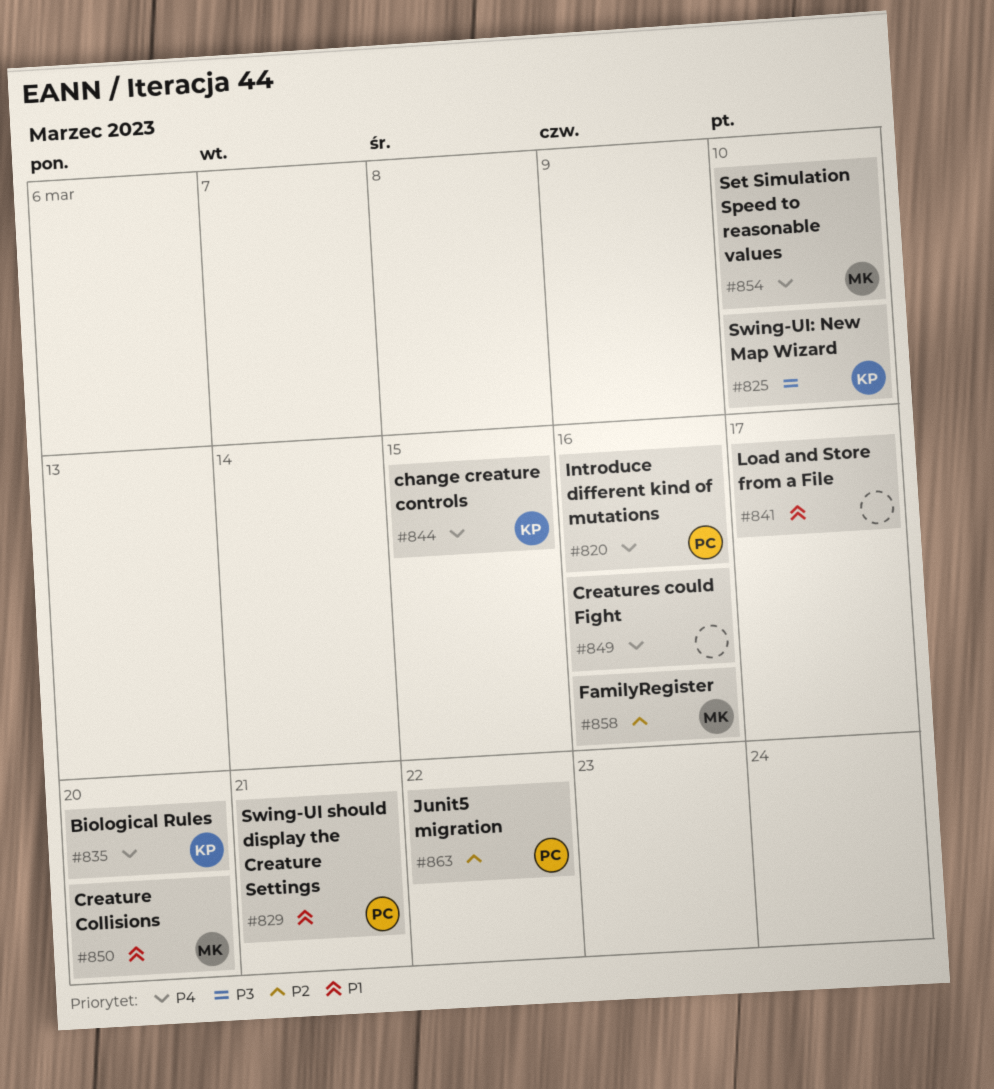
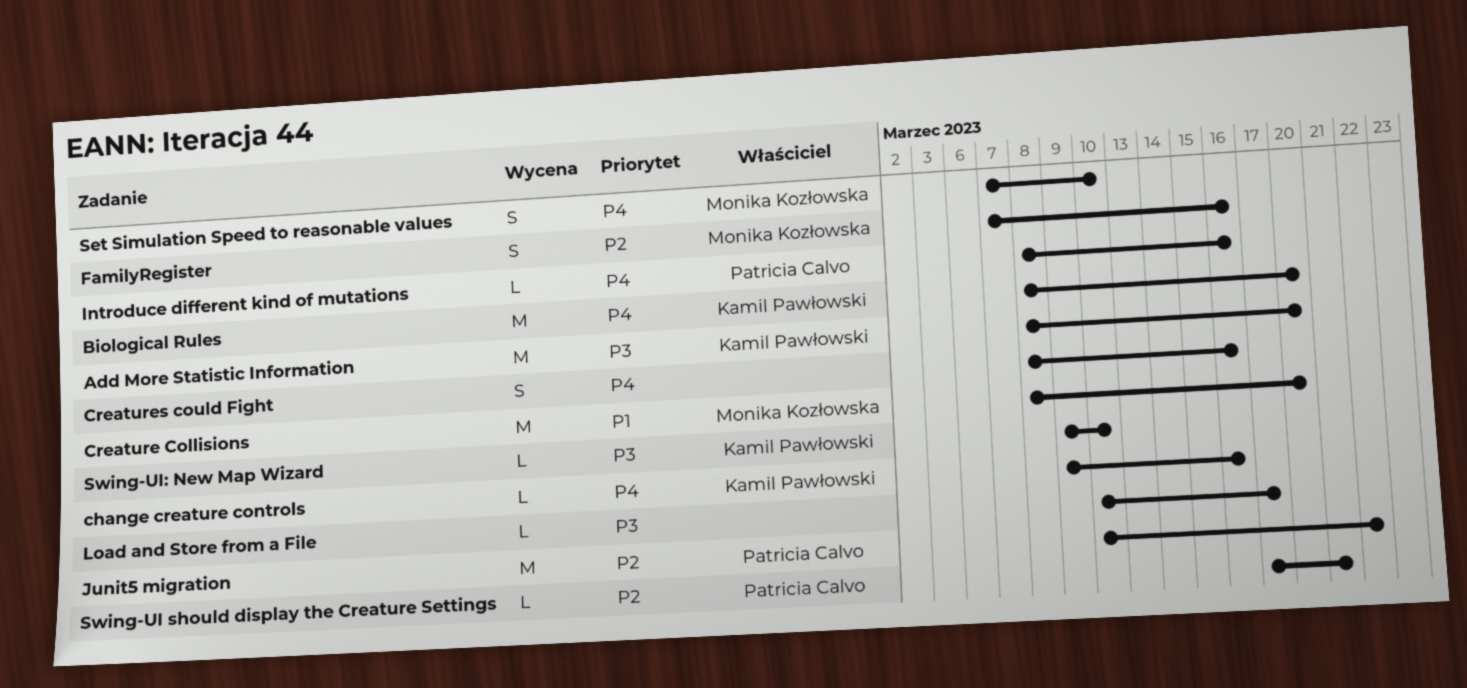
Add More Statistic Information: none -> present
change creature controls, due: Mar 15 -> Mar 16
Load and Store from a File, priority: P1 -> P3
Swing-UI should display the Creature Settings, priority: P1 -> P2

